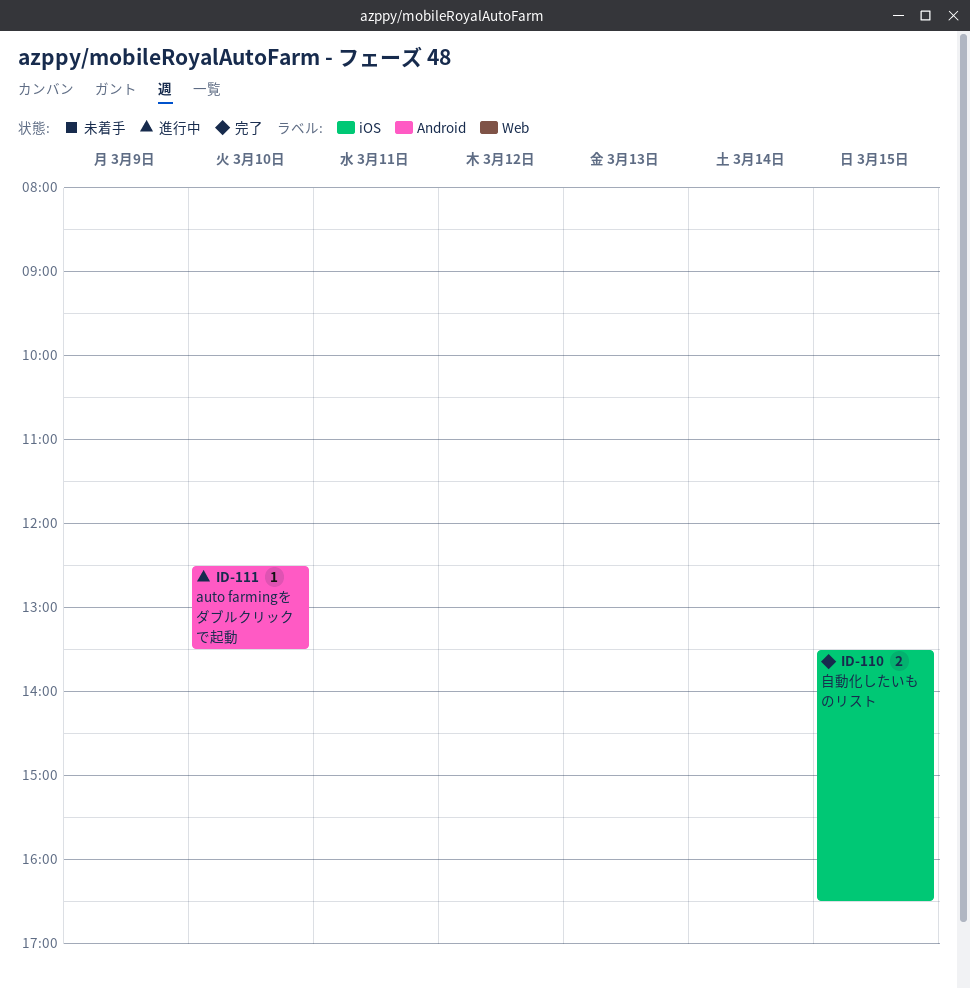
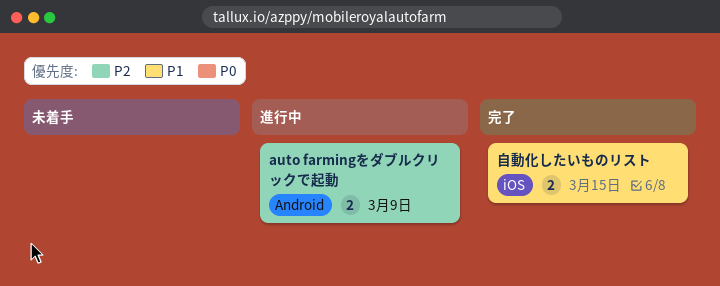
auto farmingをダブルクリックで起動, estimate: 1 -> 2
auto farmingをダブルクリックで起動, day: Mar 10 -> Mar 9

